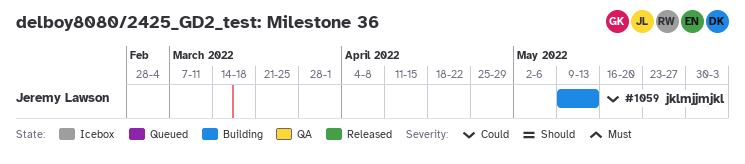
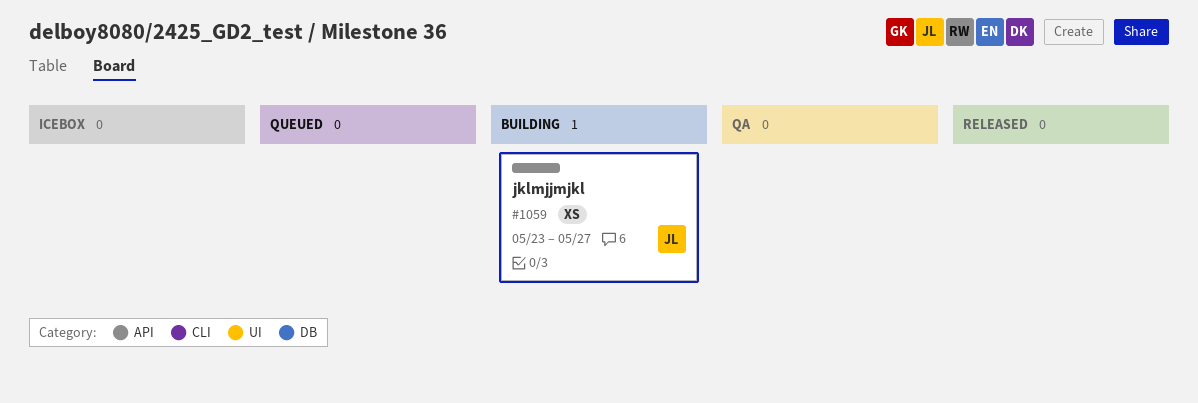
#1059, start: May 9 -> May 23
#1059, due: May 13 -> May 27

